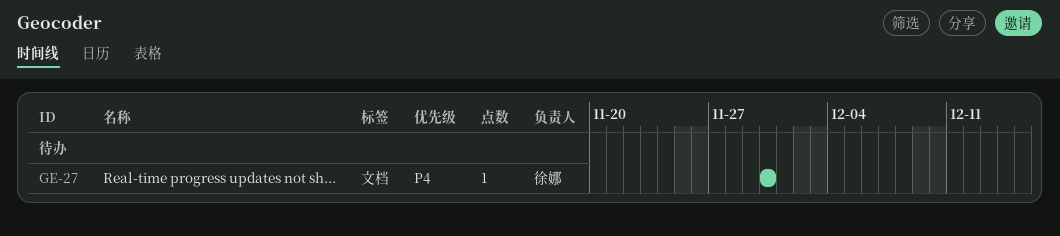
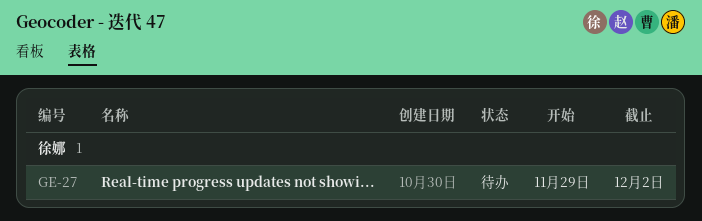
GE-27, start: Nov 30 -> Nov 29
GE-27, due: Nov 30 -> Dec 2

